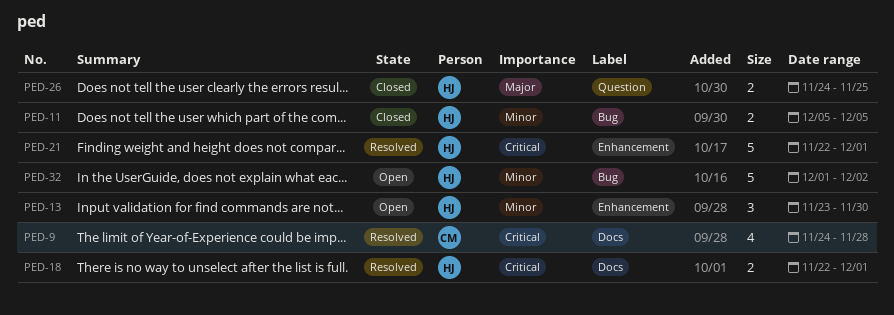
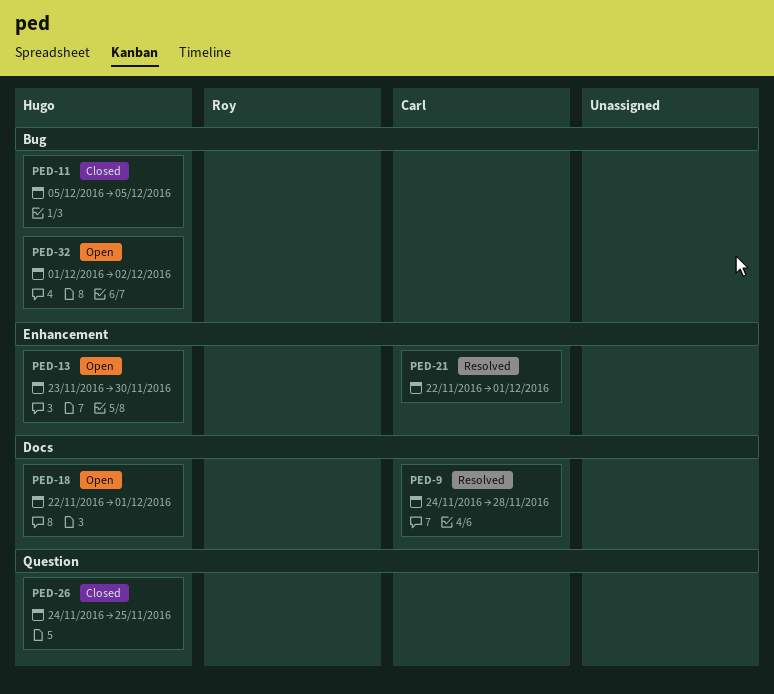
PED-18, status: Resolved -> Open
PED-21, owner: Hugo -> Carl

